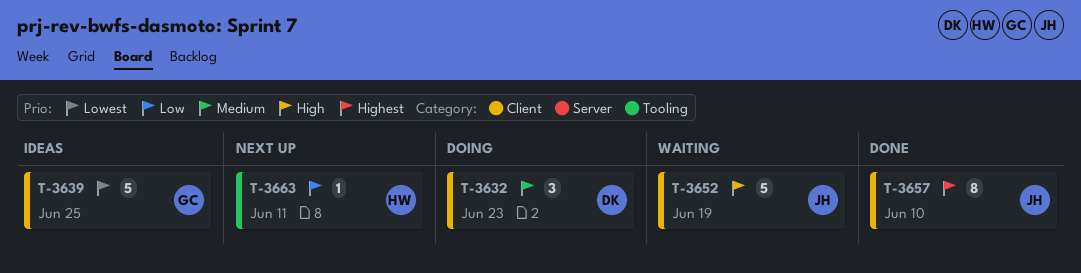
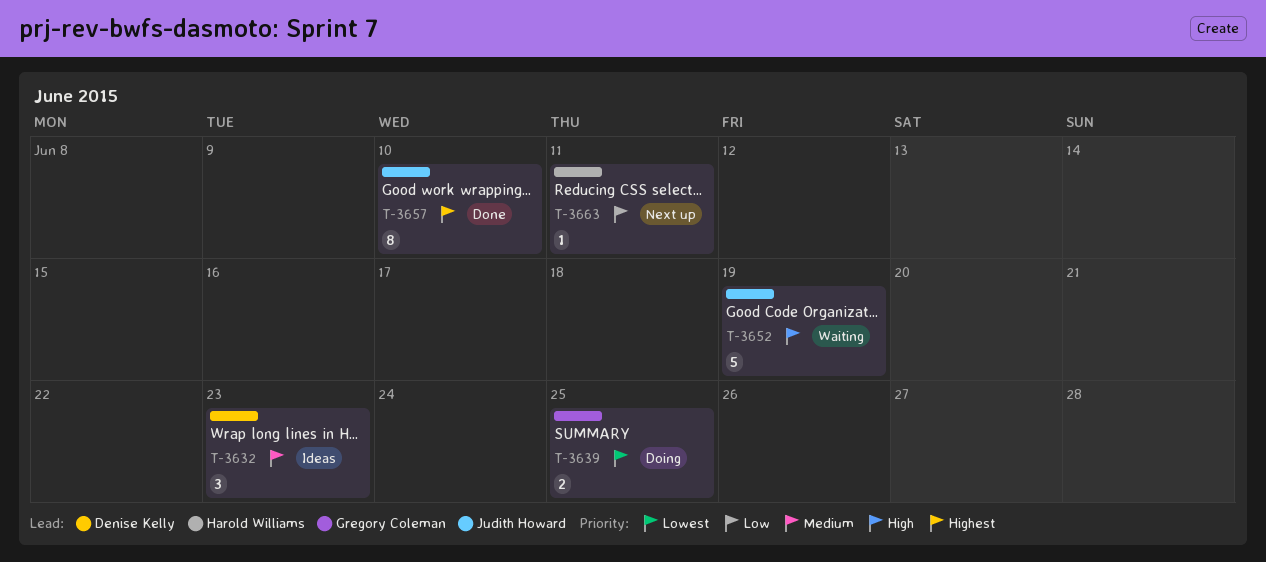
T-3632, status: Doing -> Ideas
T-3639, status: Ideas -> Doing
T-3639, estimate: 5 -> 2

